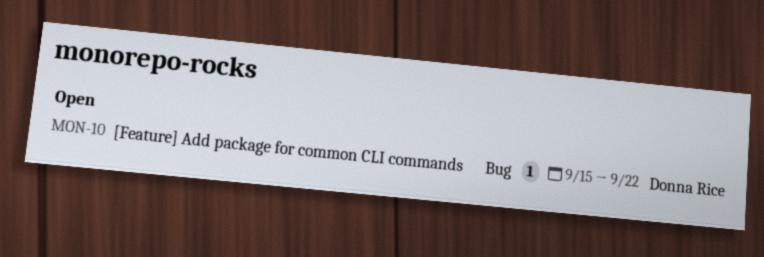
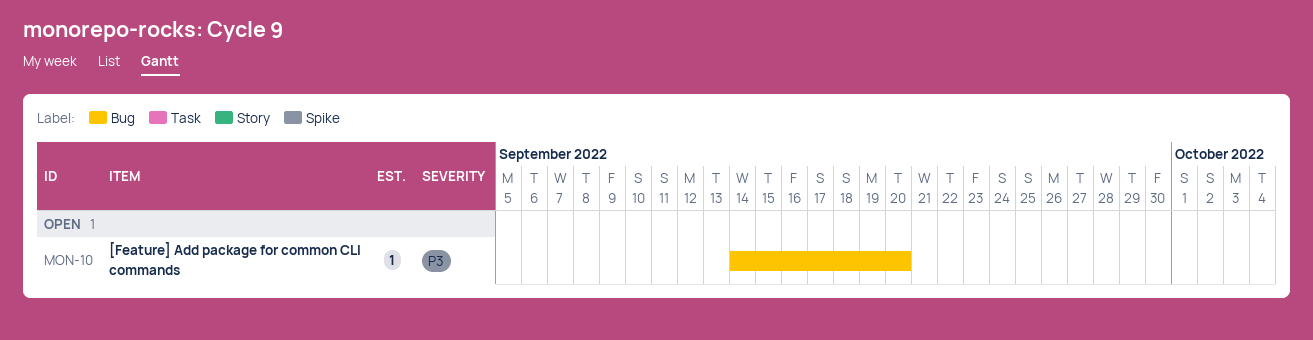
MON-10, start: Sep 15 -> Sep 14
MON-10, due: Sep 22 -> Sep 20

